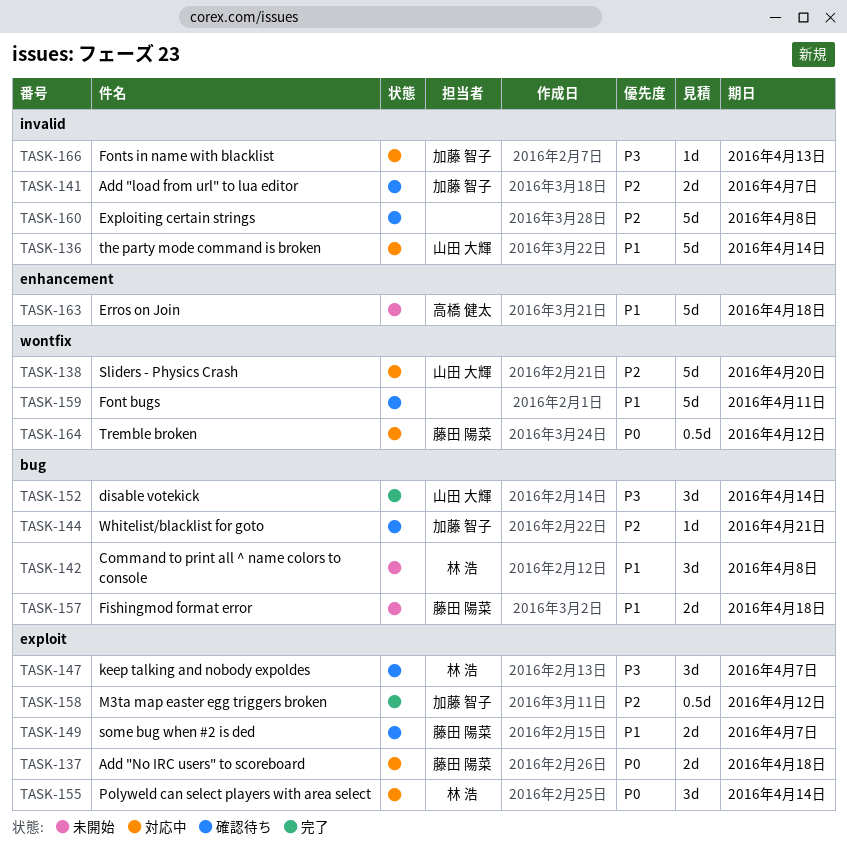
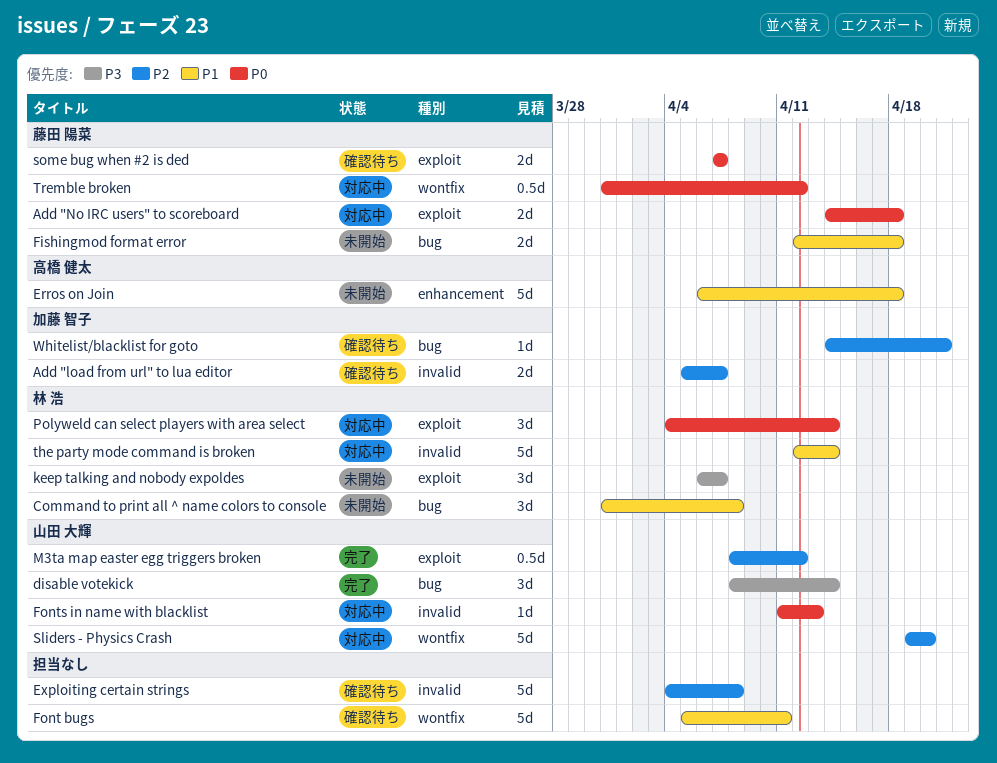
Fonts in name with blacklist, owner: 加藤 智子 -> 山田 大輝
Fonts in name with blacklist, priority: P3 -> P0
keep talking and nobody expoldes, status: 確認待ち -> 未開始
M3ta map easter egg triggers broken, owner: 加藤 智子 -> 山田 大輝
some bug when #2 is ded, priority: P1 -> P0
the party mode command is broken, owner: 山田 大輝 -> 林 浩

